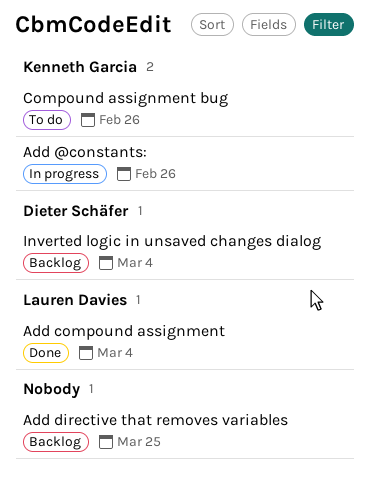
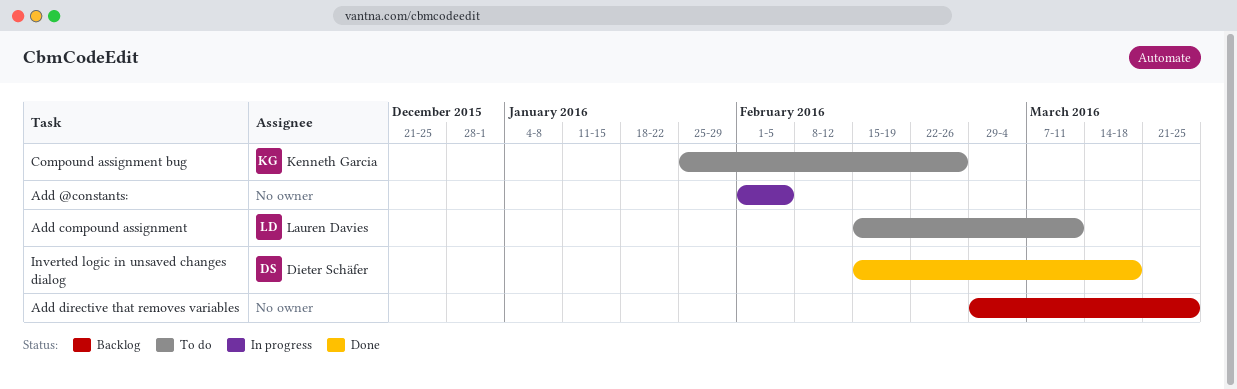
Add @constants:, owner: Kenneth Garcia -> none
Add @constants:, due: Feb 26 -> Feb 5
Add compound assignment, status: Done -> To do
Add compound assignment, due: Mar 4 -> Mar 11
Inverted logic in unsaved changes dialog, status: Backlog -> Done
Inverted logic in unsaved changes dialog, due: Mar 4 -> Mar 18

